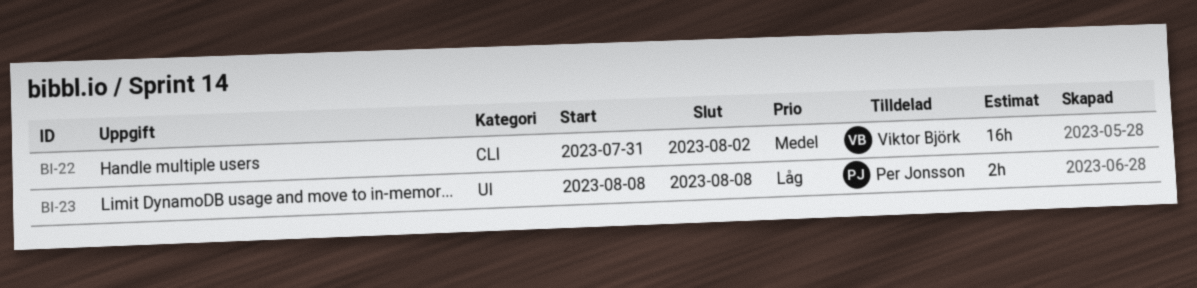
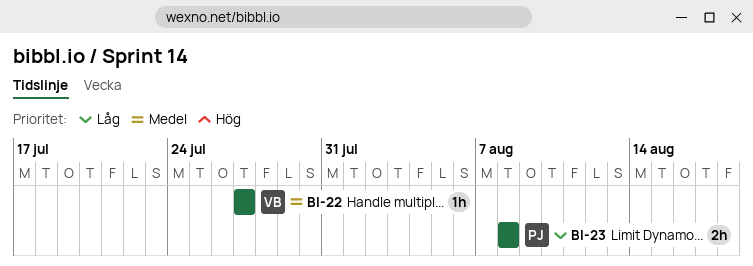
BI-22, estimate: 16h -> 1h
BI-22, start: Jul 31 -> Jul 27
BI-22, due: Aug 2 -> Jul 27

